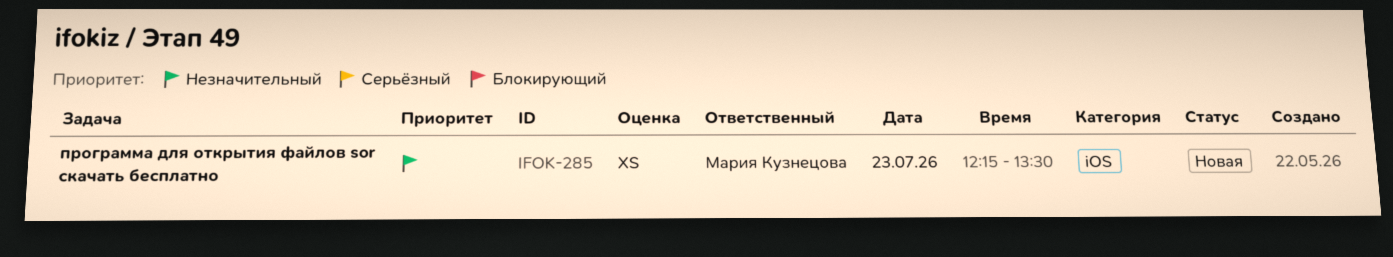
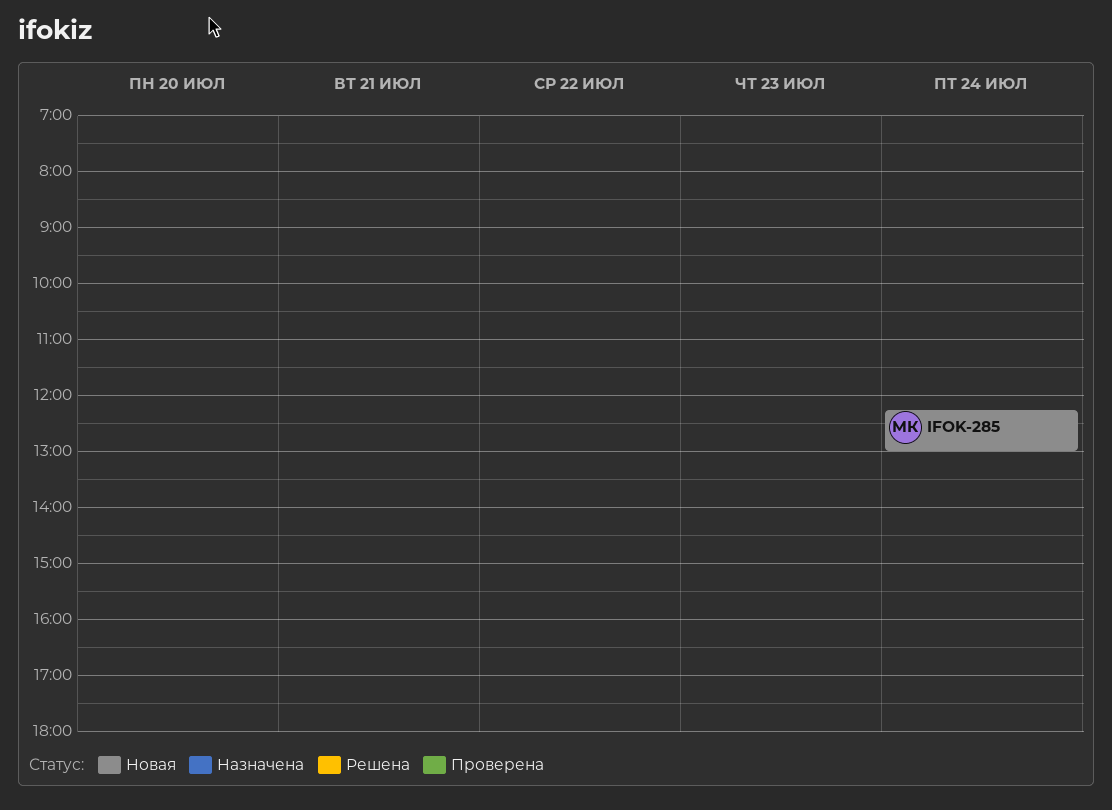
IFOK-285, day: Jul 23 -> Jul 24
IFOK-285, ends: 13:30 -> 13:00

